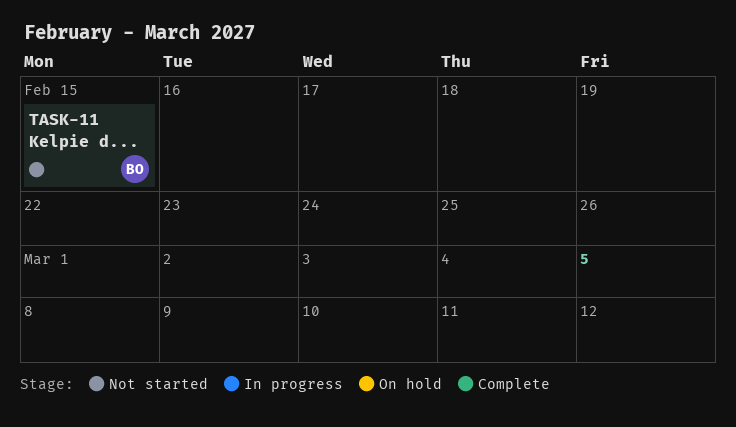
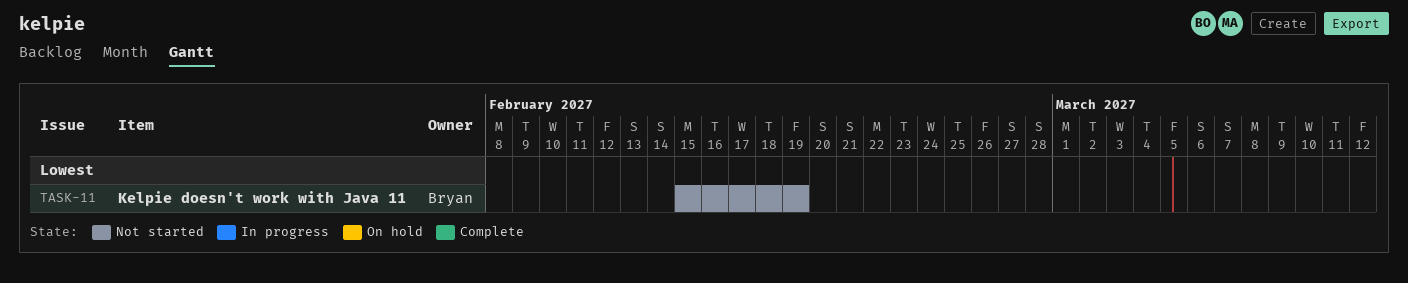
TASK-11, due: Feb 15 -> Feb 19

